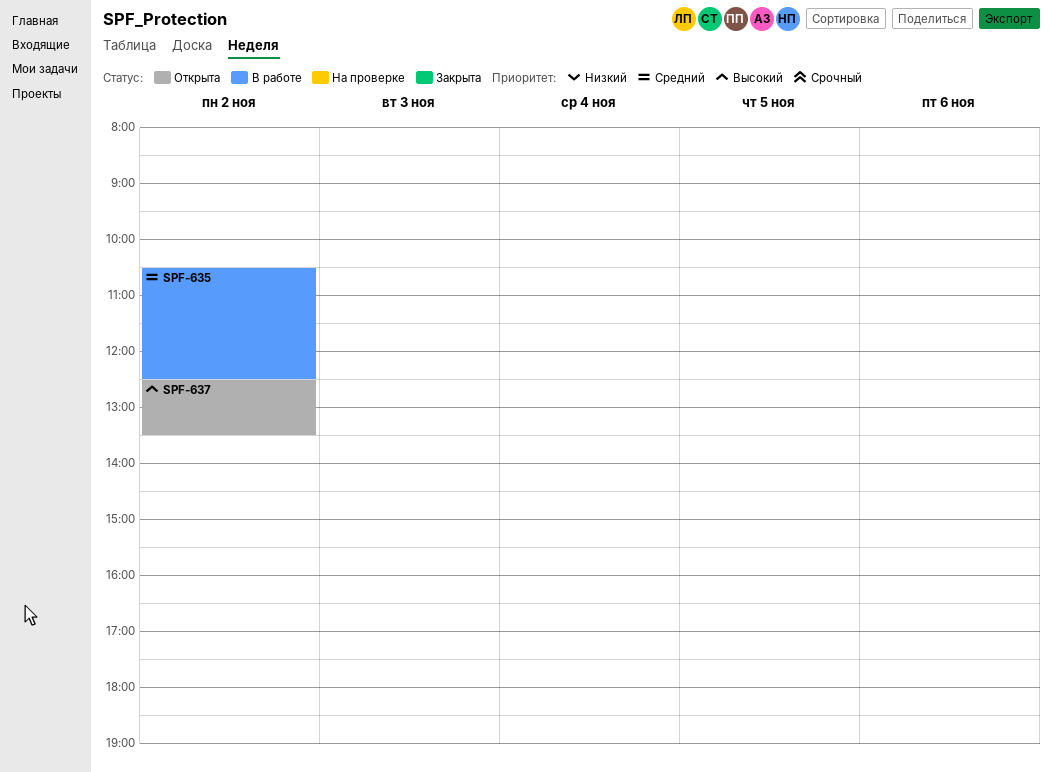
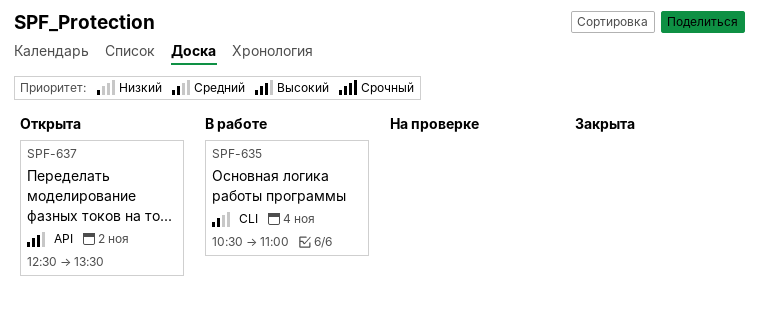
SPF-635, day: Nov 2 -> Nov 4
SPF-635, ends: 12:30 -> 11:00

